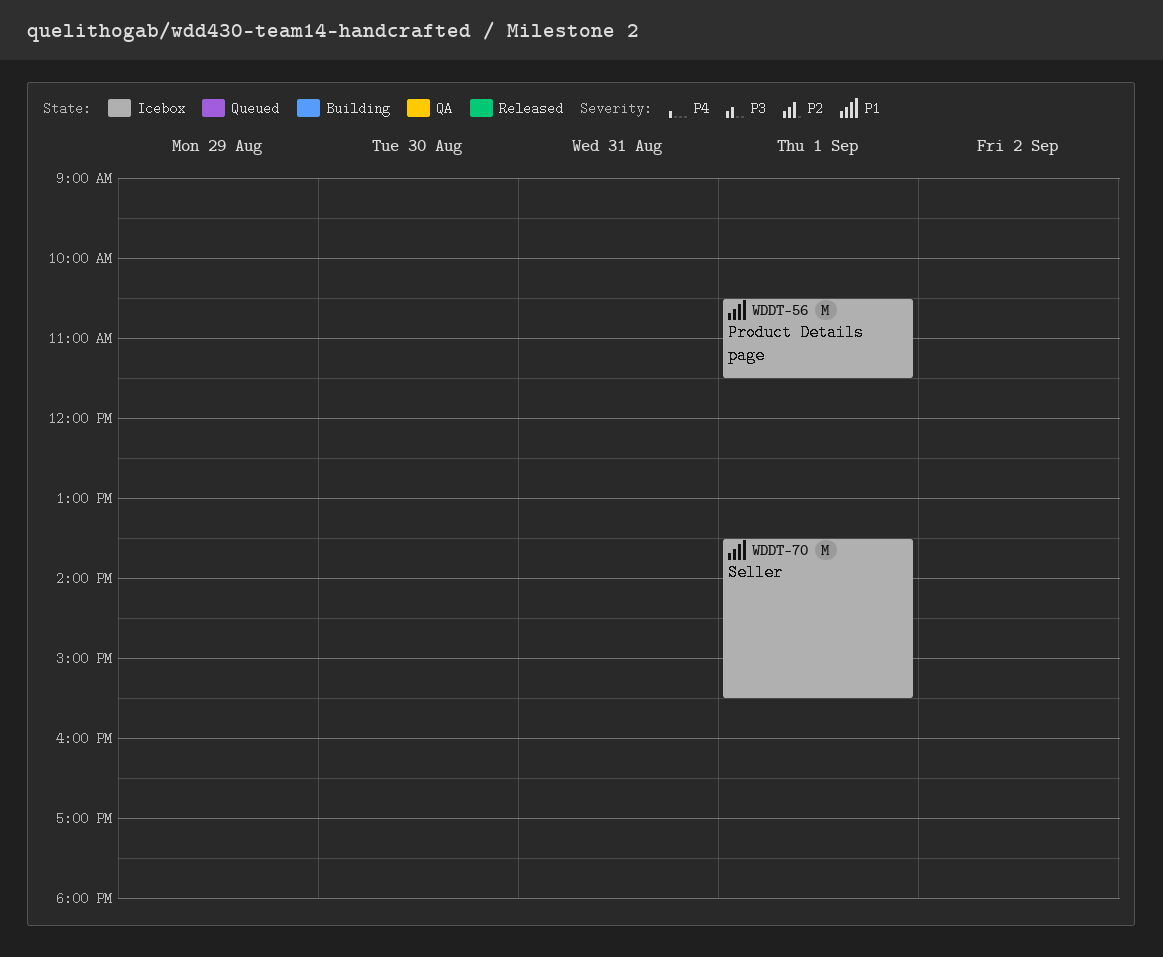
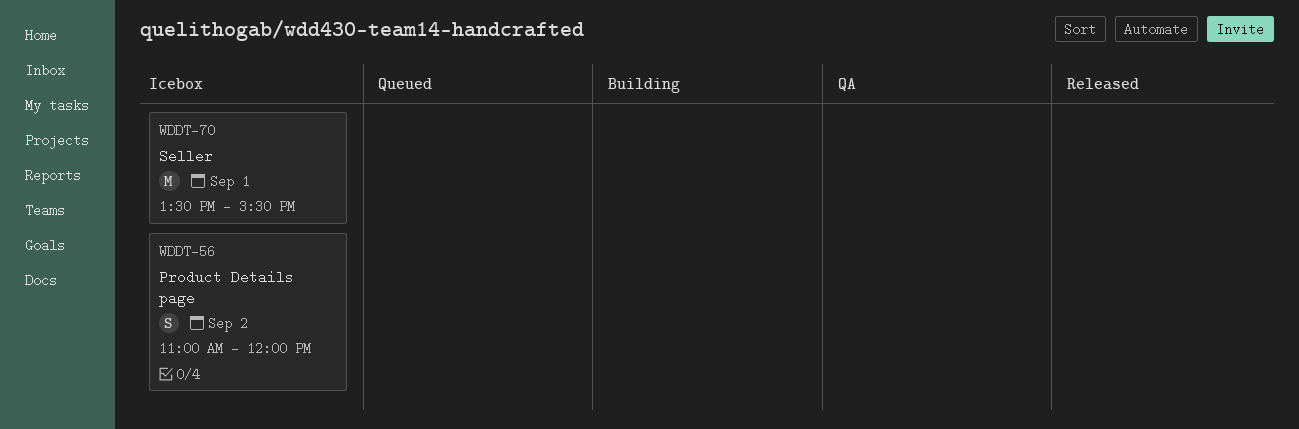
WDDT-56, estimate: M -> S
WDDT-56, day: Sep 1 -> Sep 2
WDDT-56, begins: 10:30 -> 11:00
WDDT-56, ends: 11:30 -> 12:00

